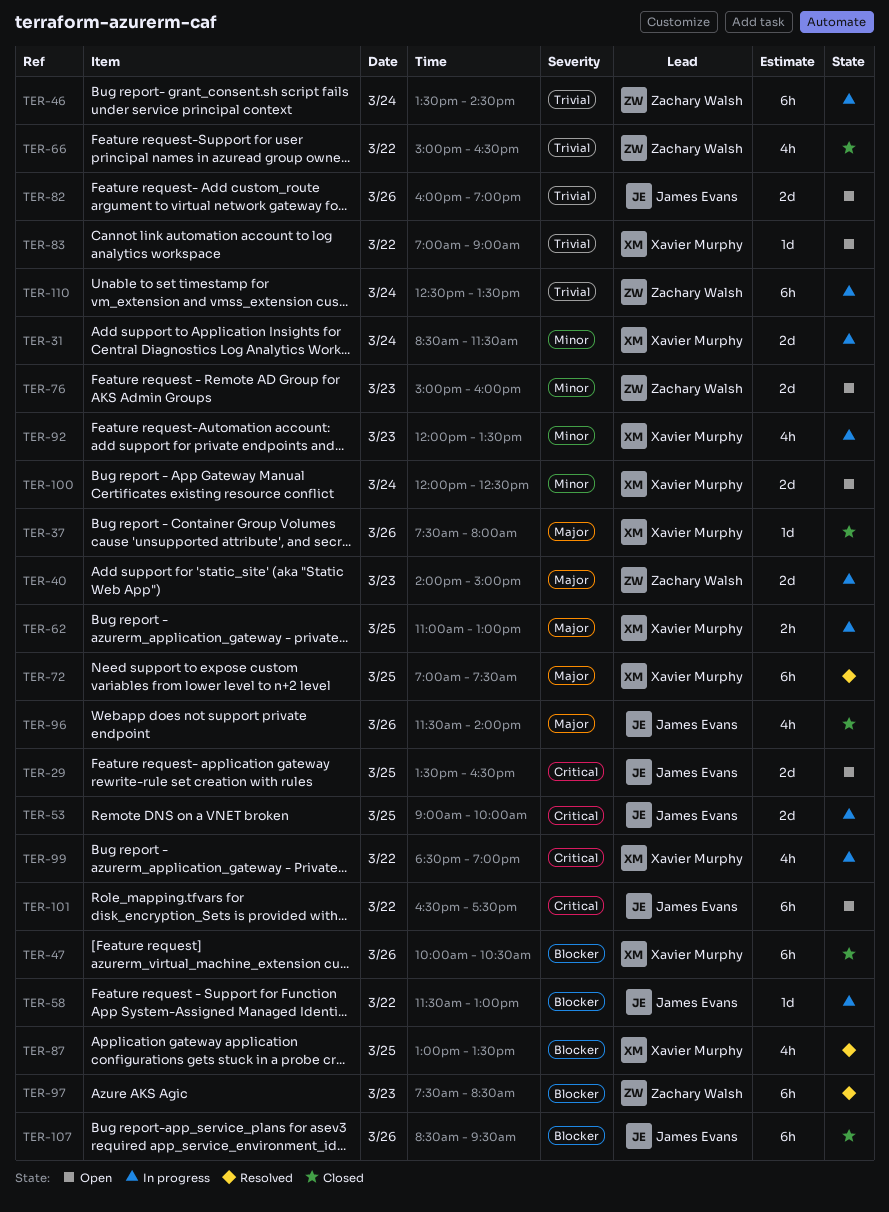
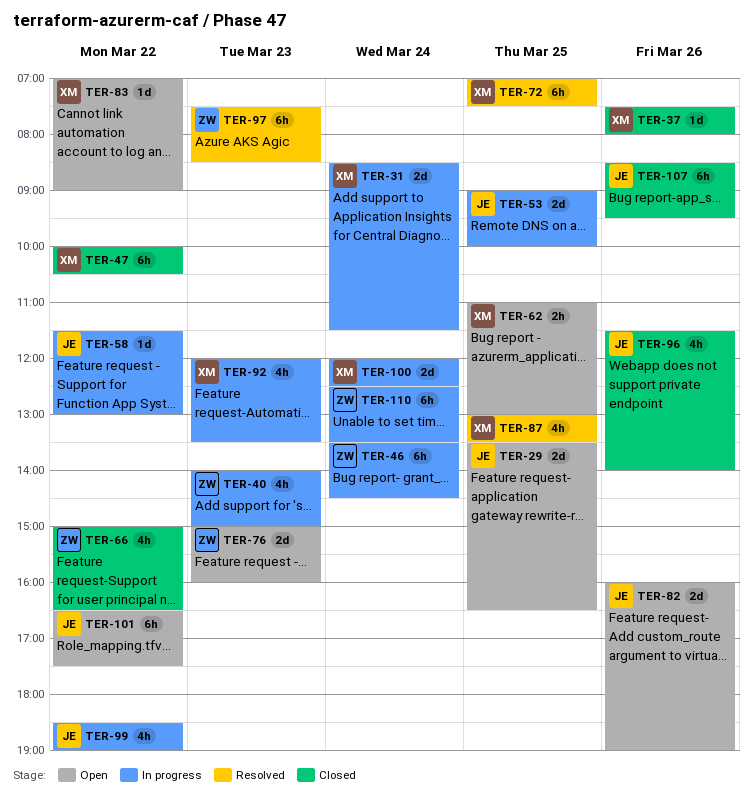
TER-40, estimate: 2d -> 4h
TER-47, day: Mar 26 -> Mar 22
TER-62, status: In progress -> Open
TER-99, owner: Xavier Murphy -> James Evans
TER-100, status: Open -> In progress

